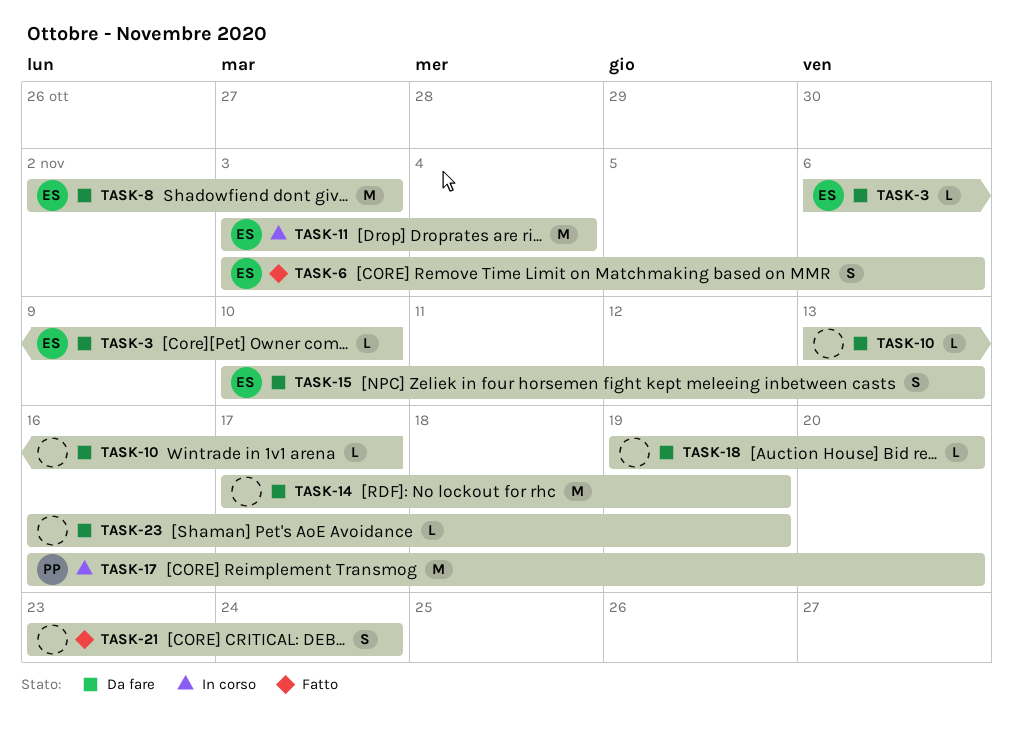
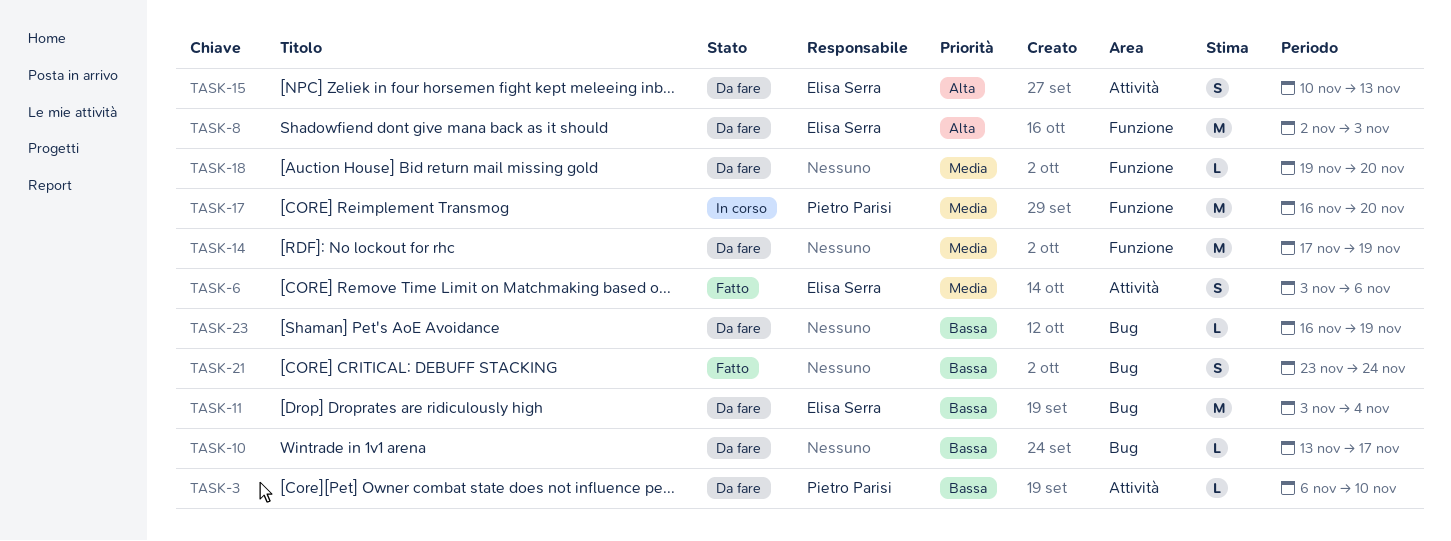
TASK-3, owner: Elisa Serra -> Pietro Parisi
TASK-11, status: In corso -> Da fare

